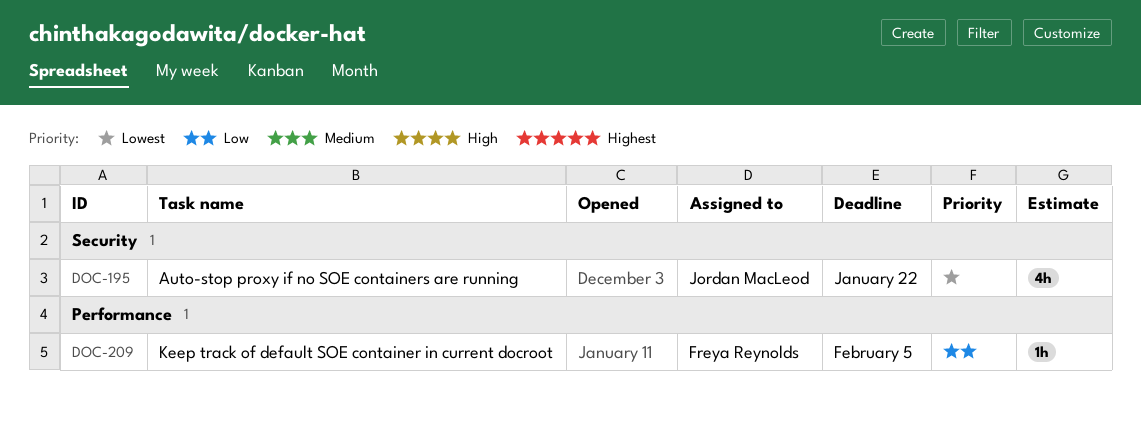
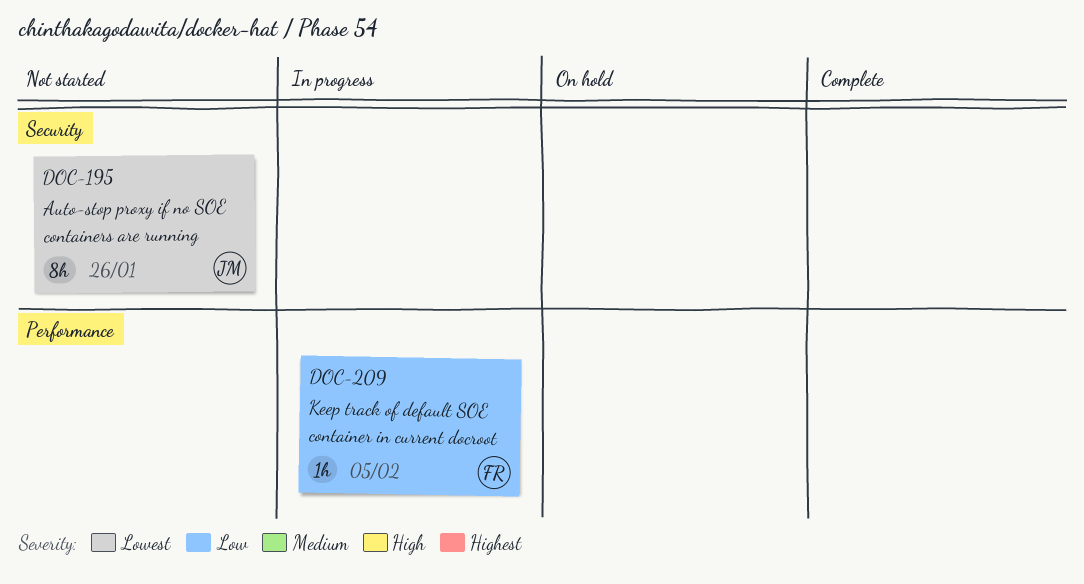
DOC-195, estimate: 4h -> 8h
DOC-195, due: Jan 22 -> Jan 26

